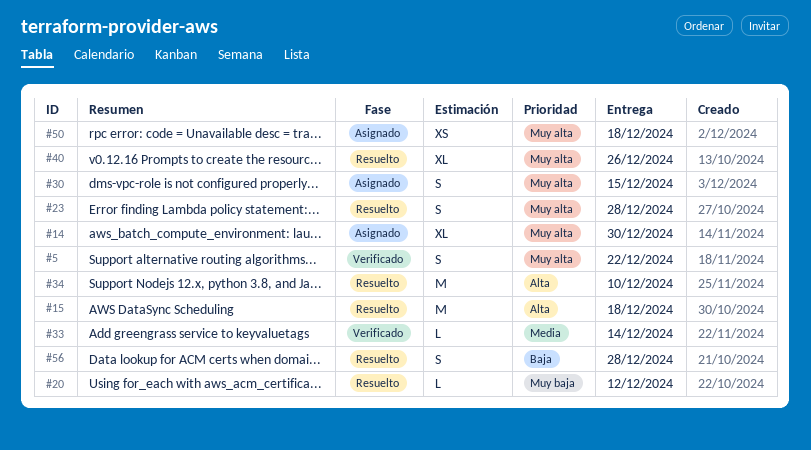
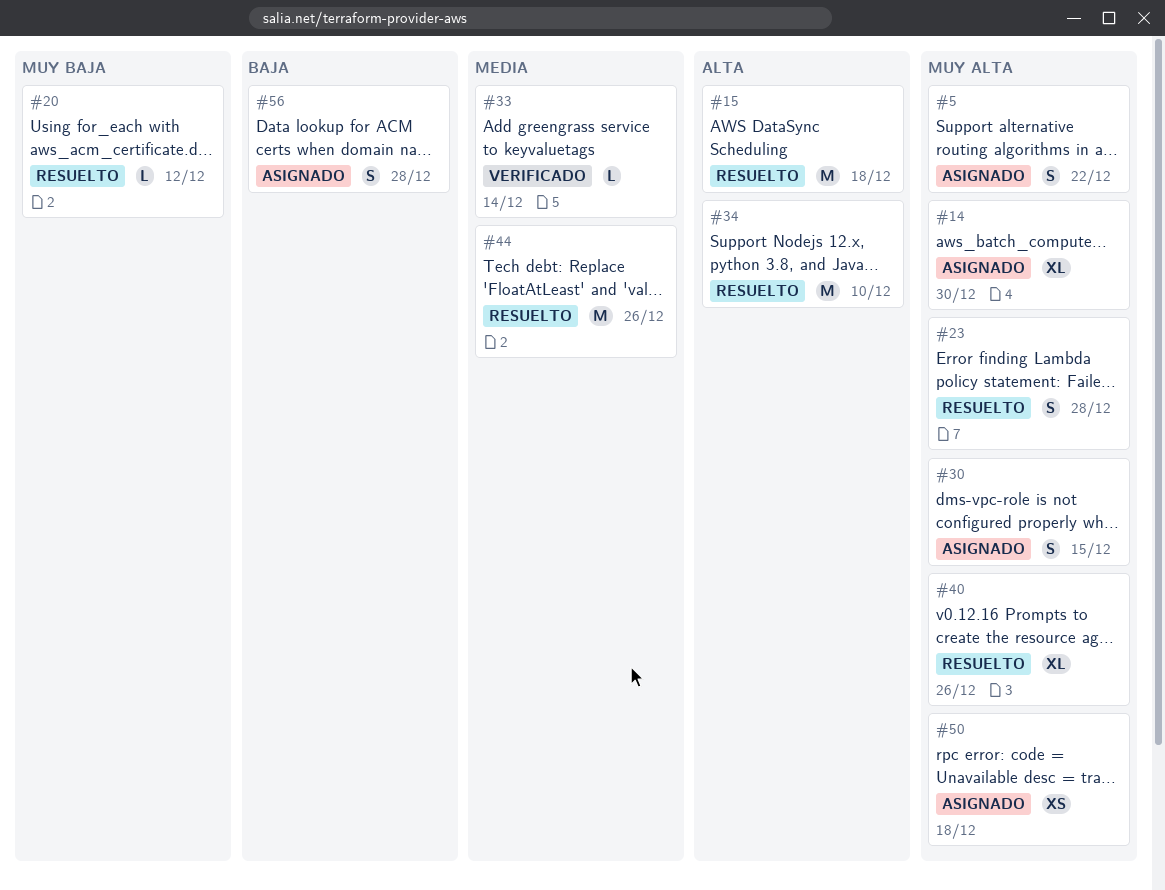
#5, status: Verificado -> Asignado
#44: none -> present
#56, status: Resuelto -> Asignado

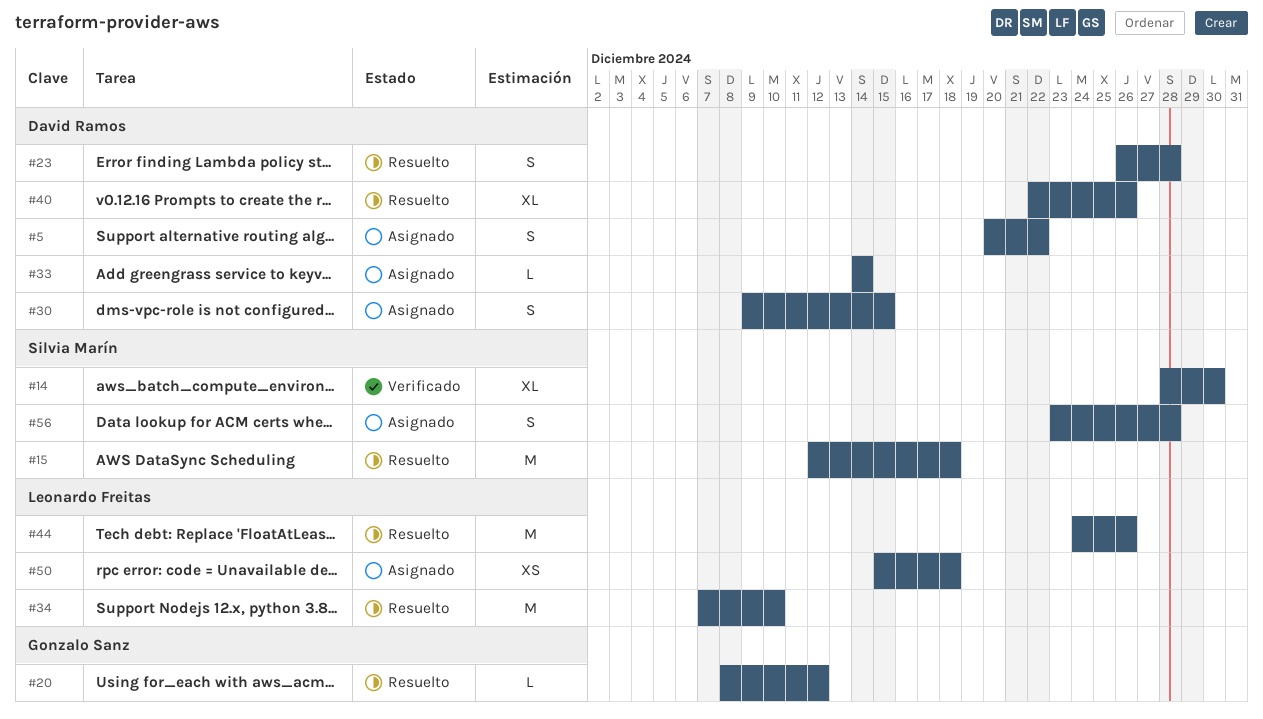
#14, status: Asignado -> Verificado
#33, status: Verificado -> Asignado

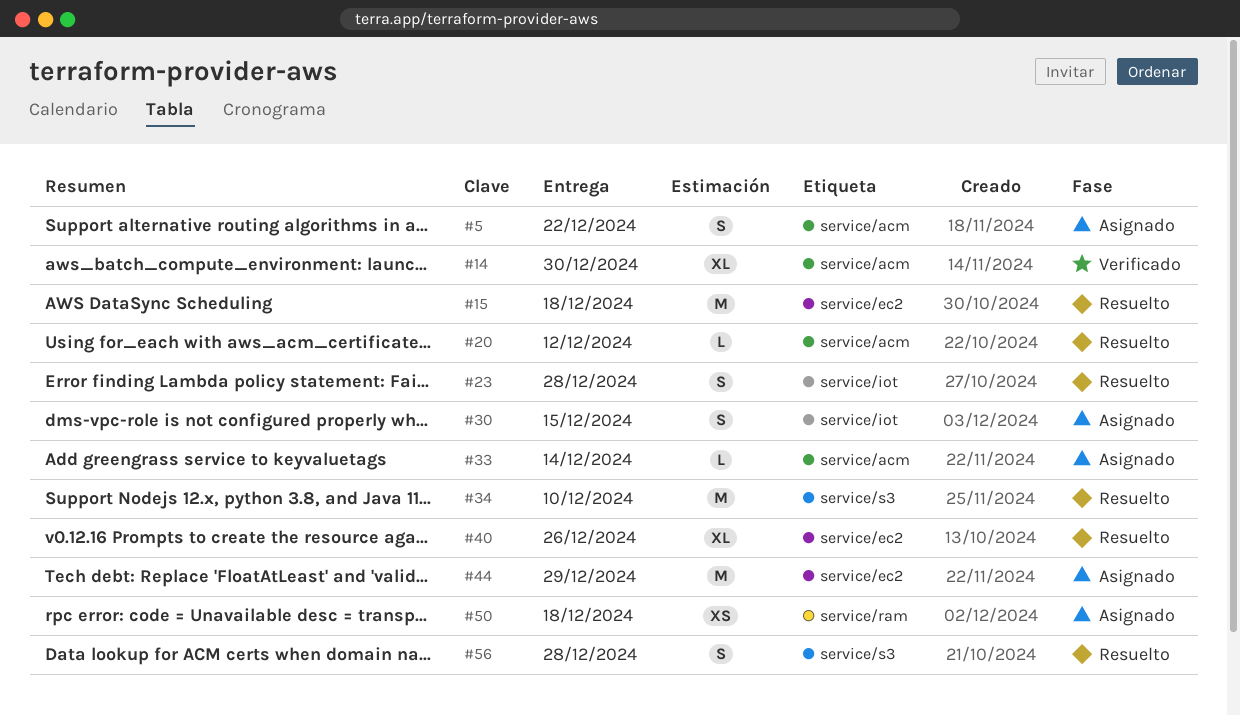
#44, status: Resuelto -> Asignado
#44, due: Dec 26 -> Dec 29
#56, status: Asignado -> Resuelto

